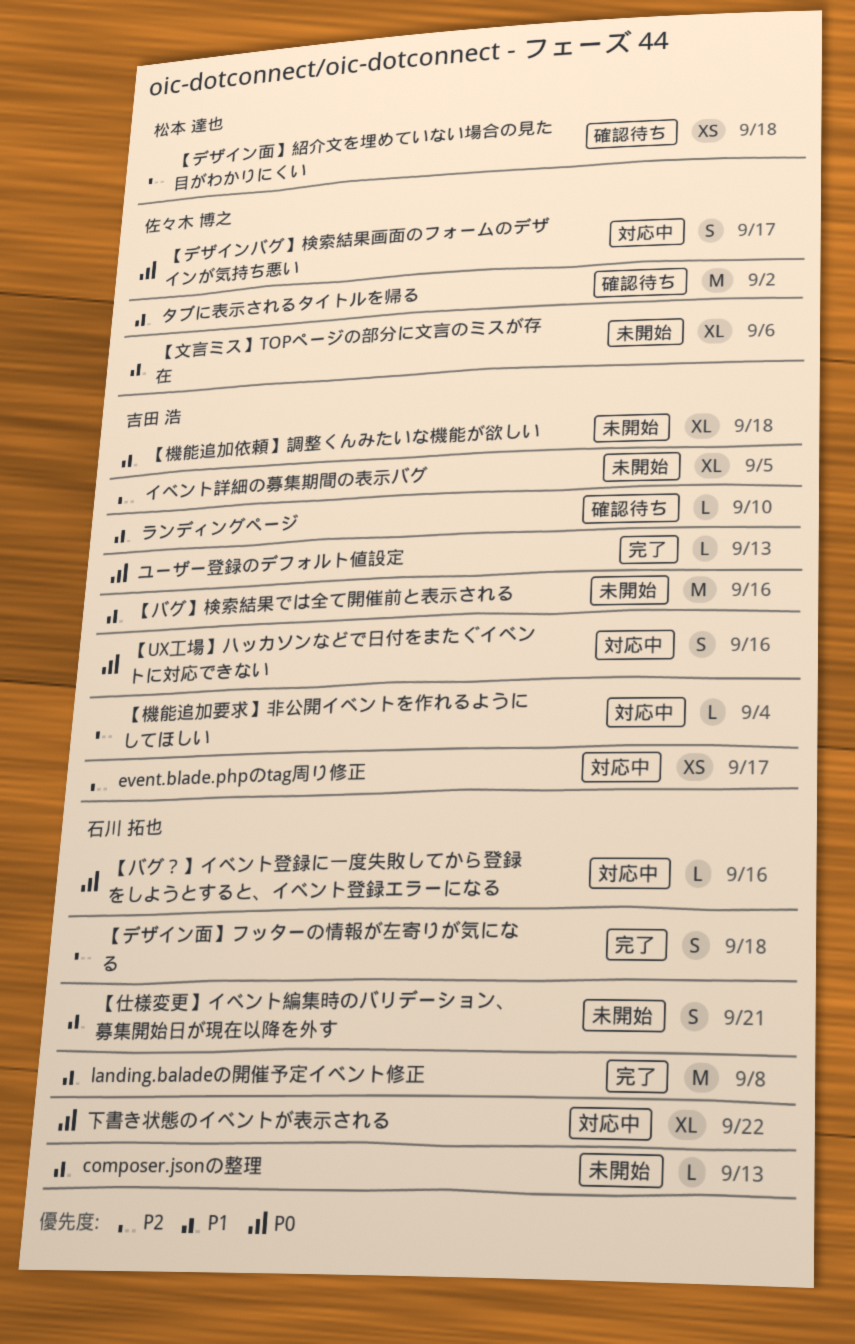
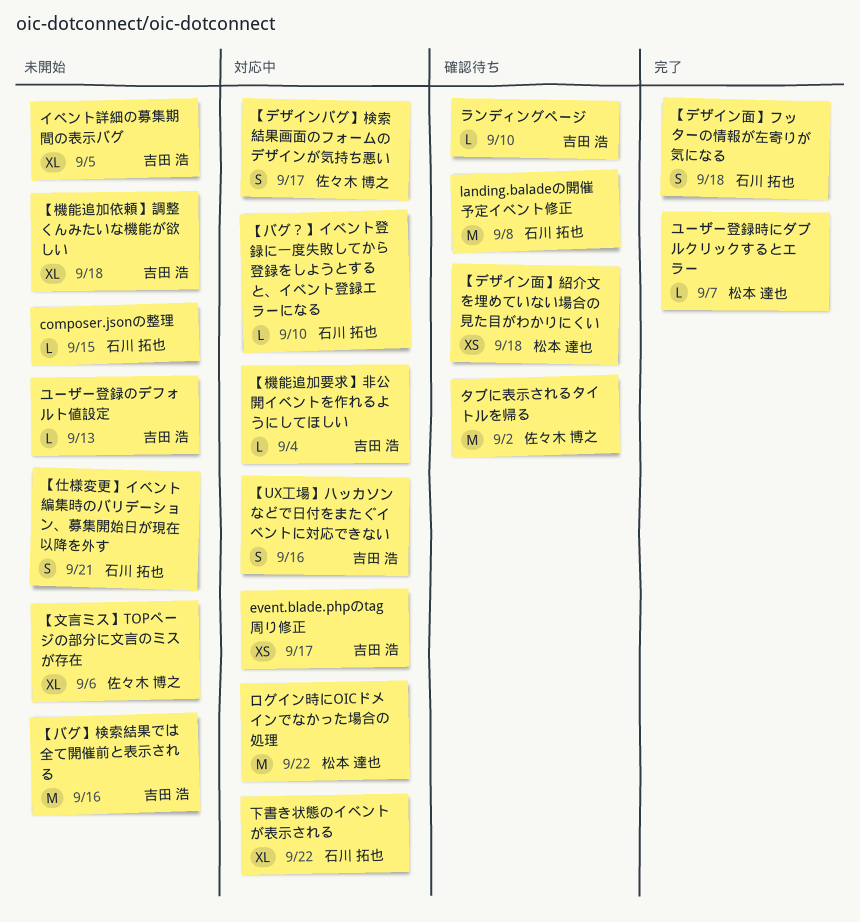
composer.jsonの整理, due: Sep 13 -> Sep 15
landing.baladeの開催予定イベント修正, status: 完了 -> 確認待ち
【バグ？】イベント登録に一度失敗してから登録をしようとすると、イベント登録エラーになる, due: Sep 16 -> Sep 10
ユーザー登録のデフォルト値設定, status: 完了 -> 未開始
ユーザー登録時にダブルクリックするとエラー: none -> present
ログイン時にOICドメインでなかった場合の処理: none -> present

